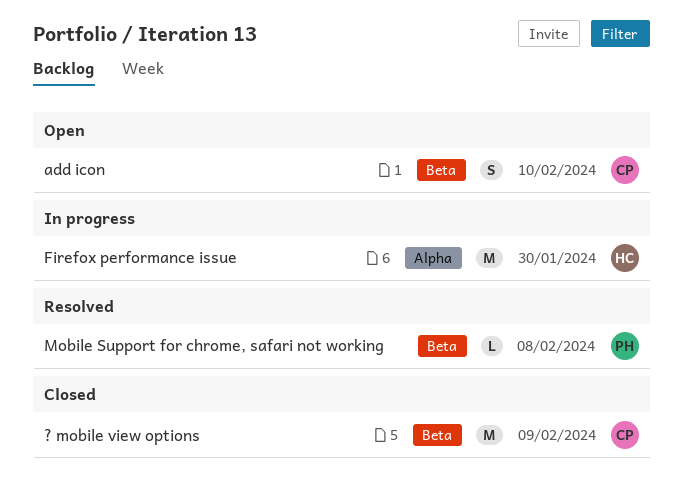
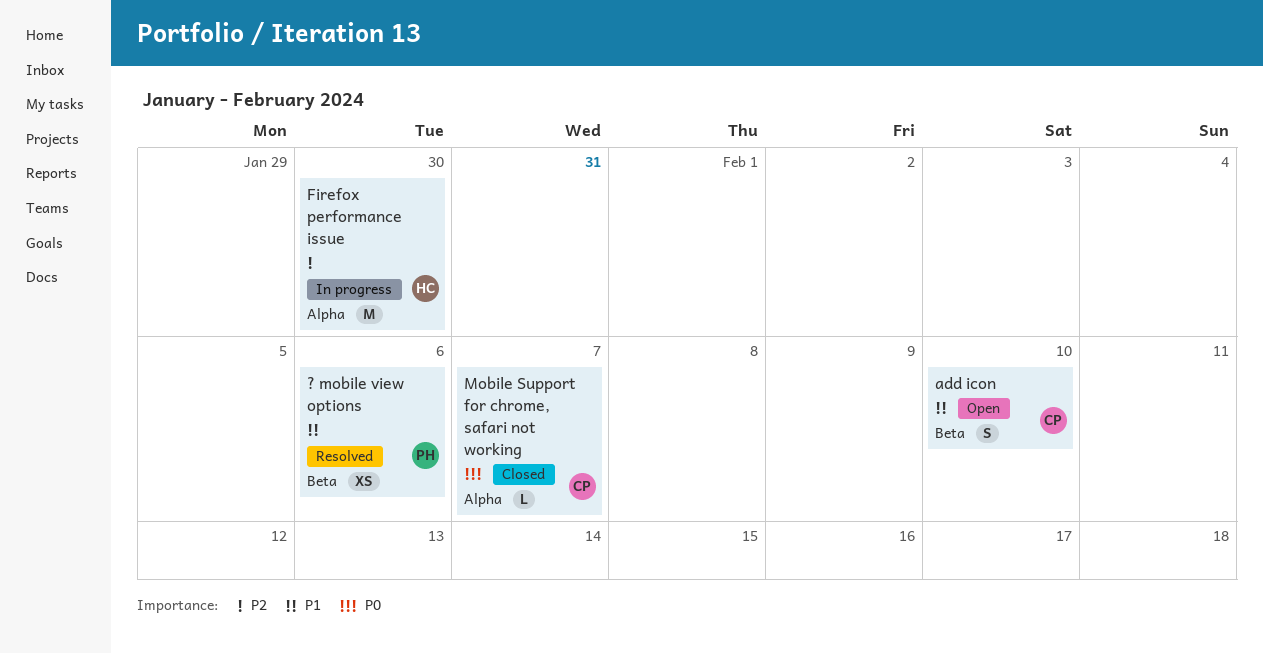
? mobile view options, status: Closed -> Resolved
? mobile view options, owner: CP -> PH
? mobile view options, estimate: M -> XS
? mobile view options, due: Feb 9 -> Feb 6
Mobile Support for chrome, safari not working, status: Resolved -> Closed
Mobile Support for chrome, safari not working, owner: PH -> CP
Mobile Support for chrome, safari not working, label: Beta -> Alpha
Mobile Support for chrome, safari not working, due: Feb 8 -> Feb 7

